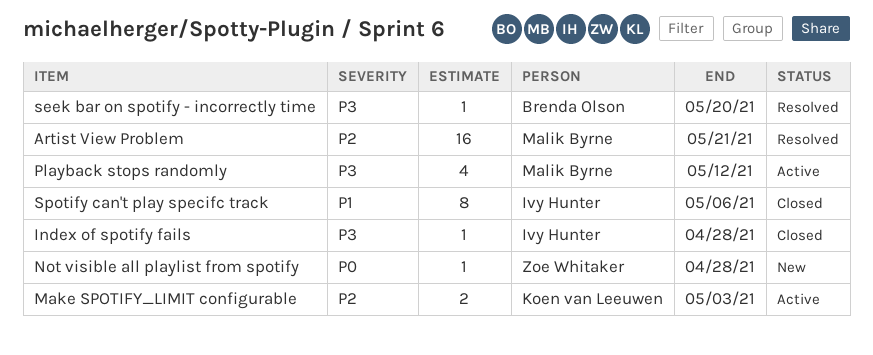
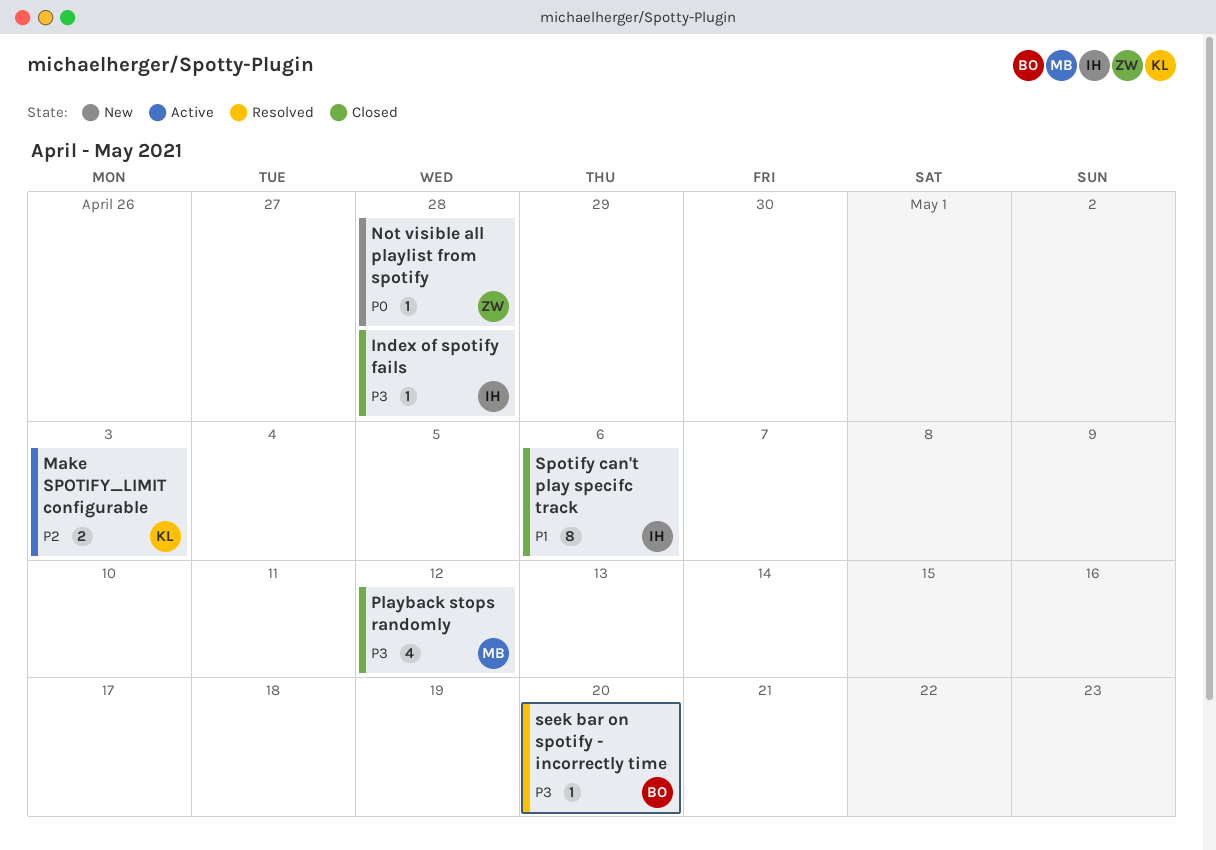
Artist View Problem: present -> none
Playback stops randomly, status: Active -> Closed

